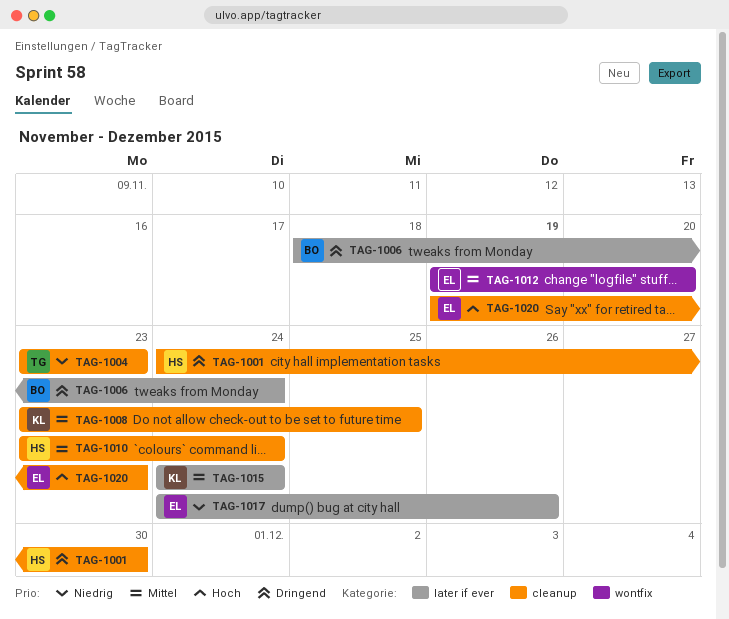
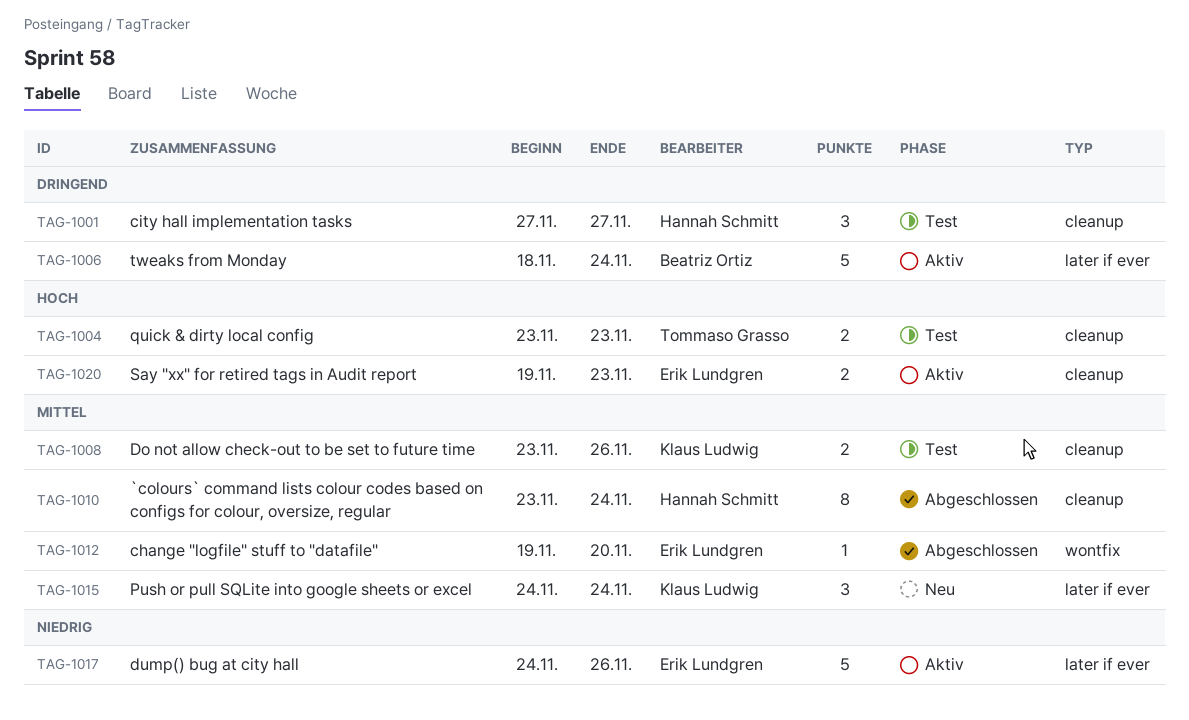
TAG-1001, start: Nov 24 -> Nov 27
TAG-1001, due: Nov 30 -> Nov 27
TAG-1004, priority: Niedrig -> Hoch
TAG-1008, due: Nov 25 -> Nov 26

